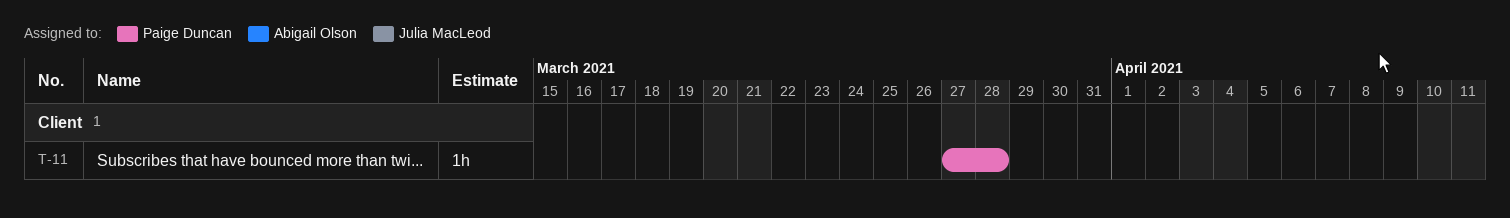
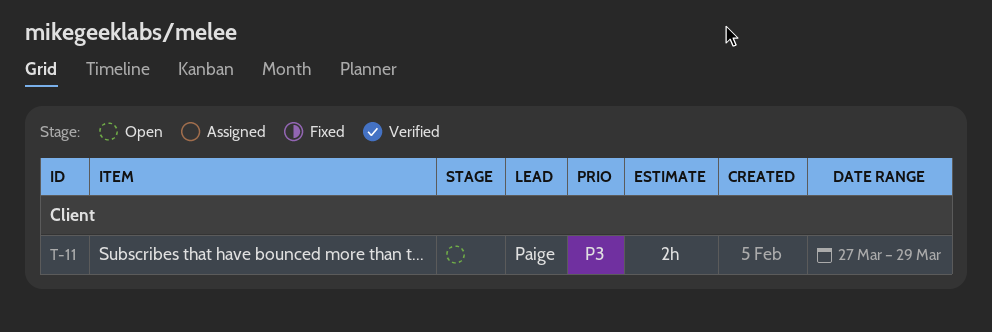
T-11, estimate: 1h -> 2h
T-11, due: Mar 28 -> Mar 29

